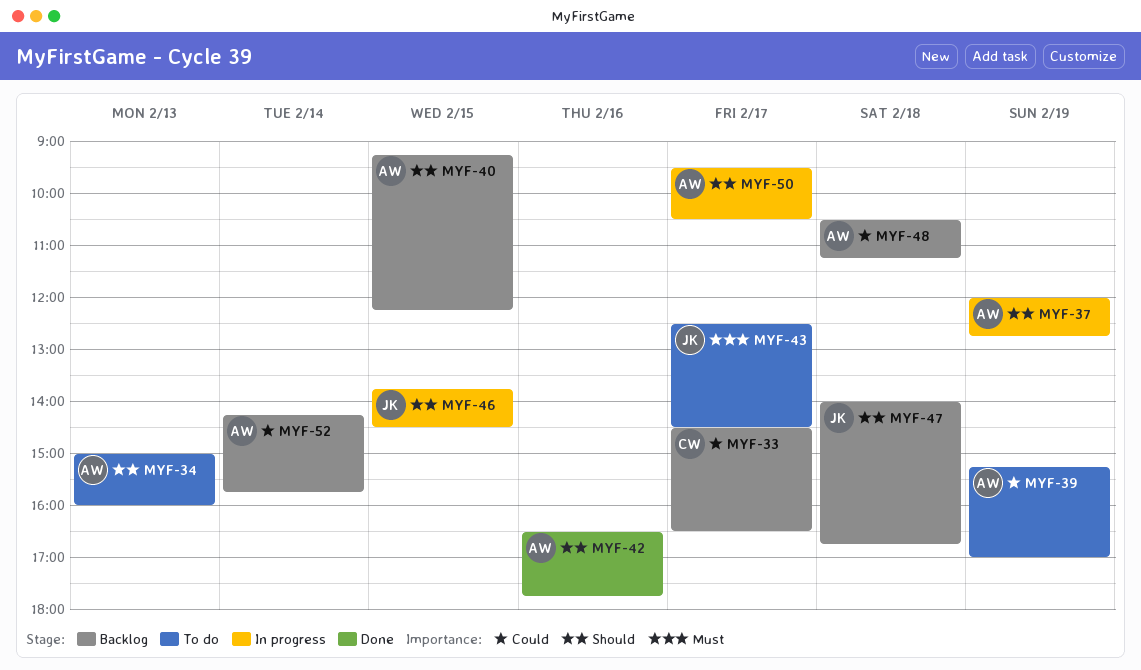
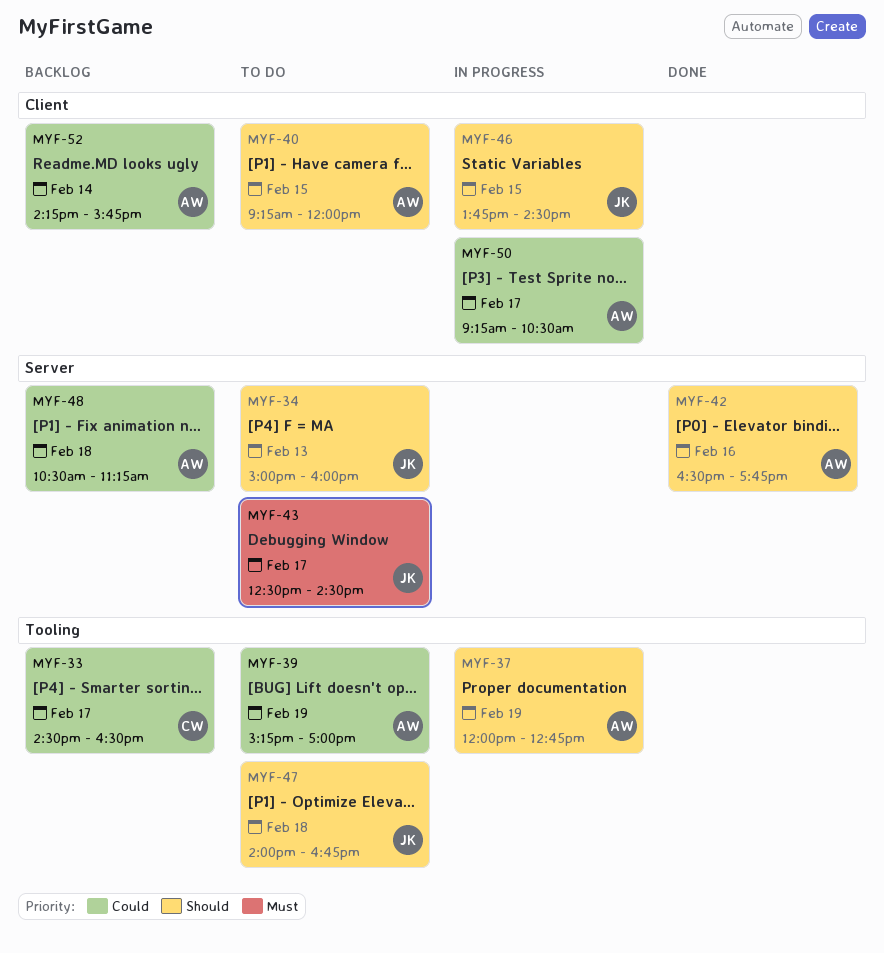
MYF-34, owner: AW -> JK
MYF-40, status: Backlog -> To do
MYF-40, ends: 12:15 -> 12:00
MYF-47, status: Backlog -> To do
MYF-50, priority: Should -> Could
MYF-50, begins: 09:30 -> 09:15

